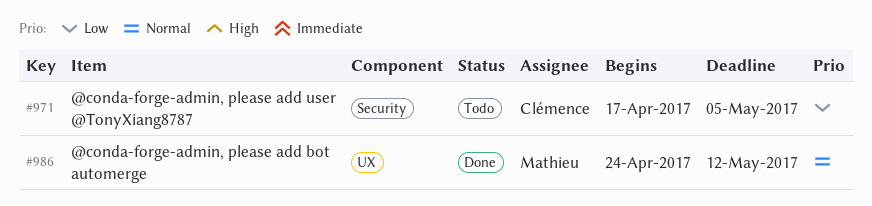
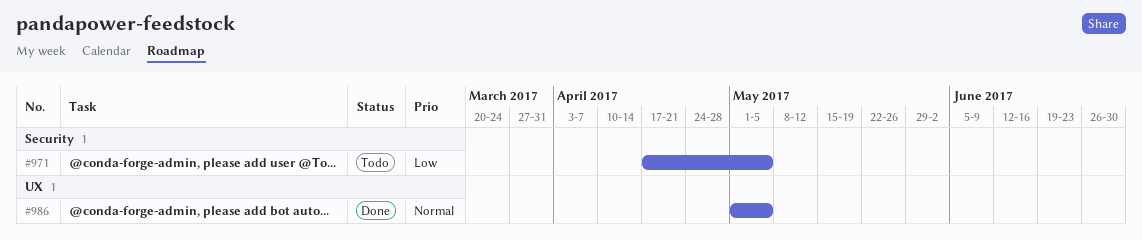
#986, start: Apr 24 -> May 1
#986, due: May 12 -> May 5

